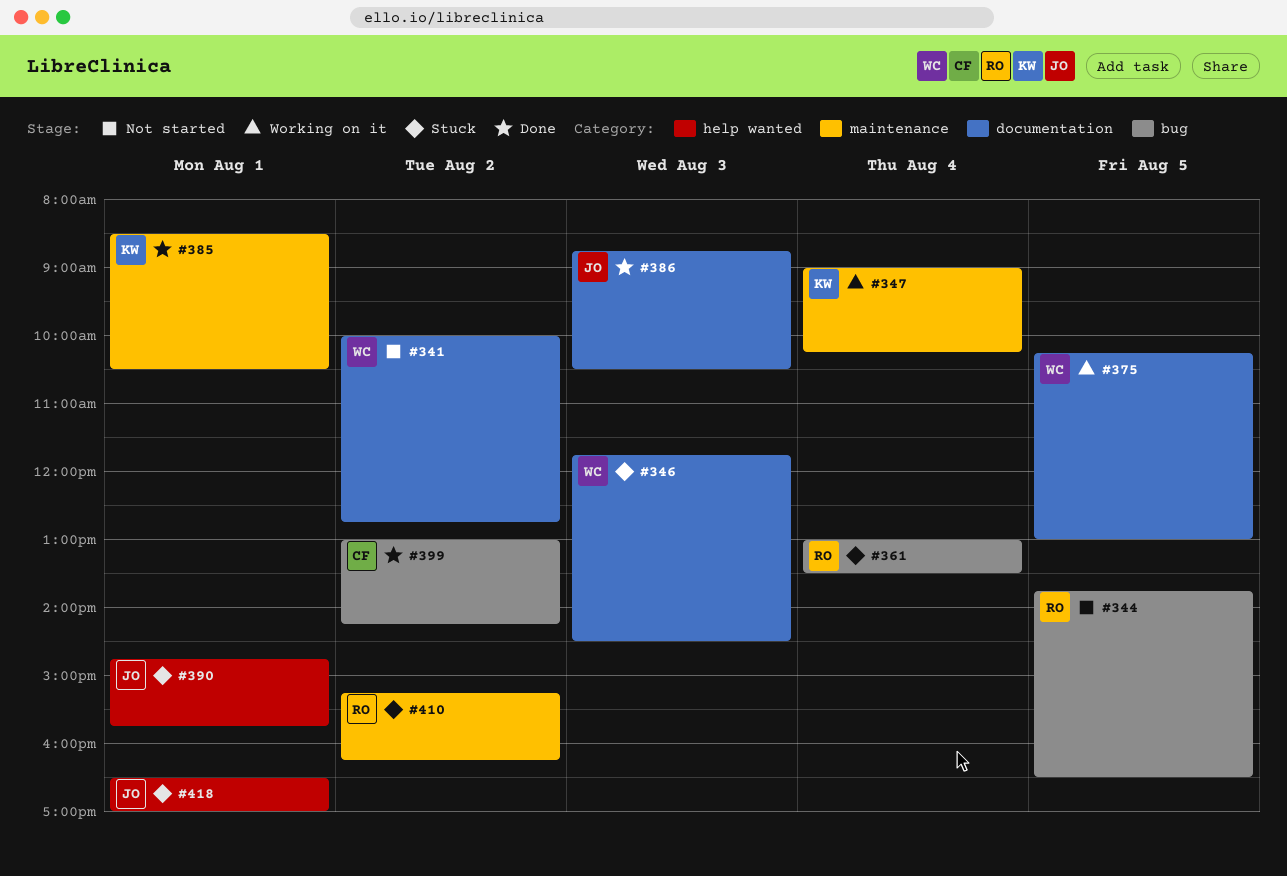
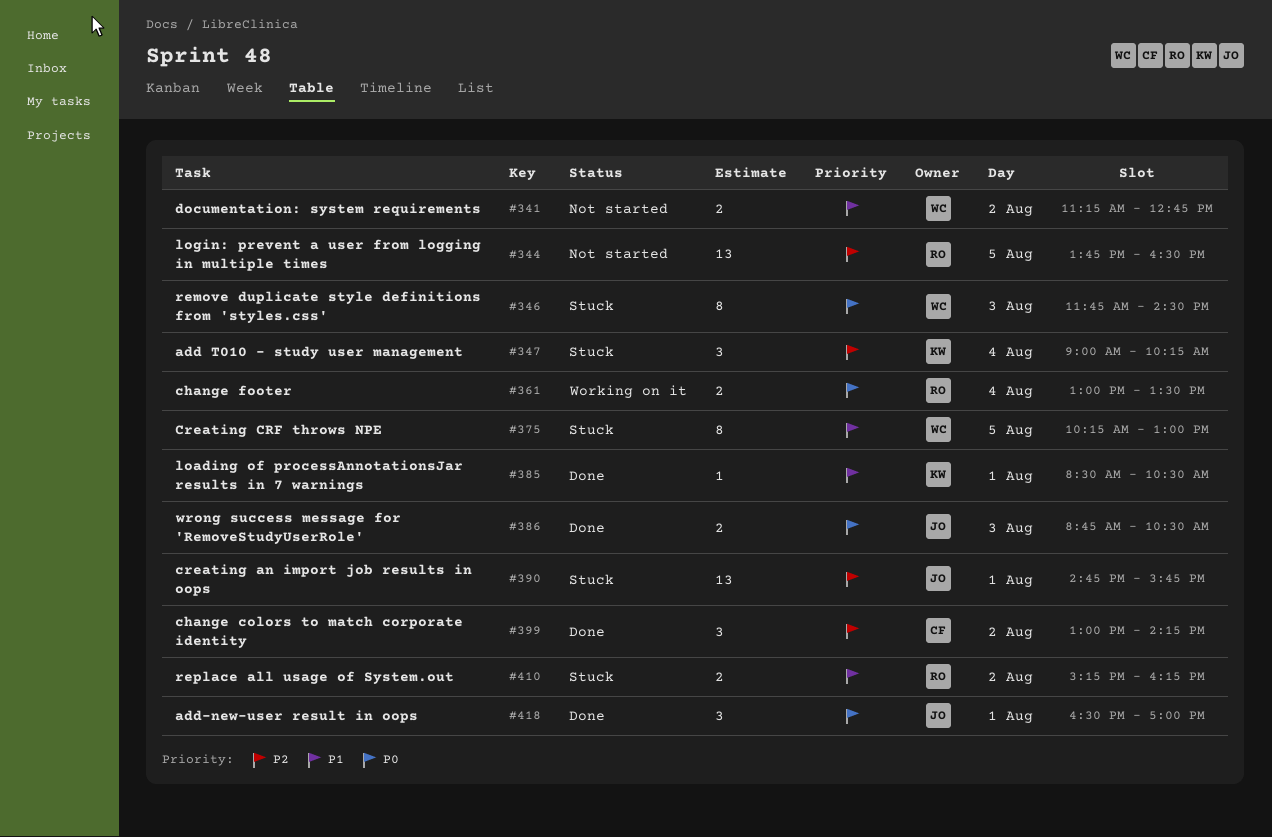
#341, begins: 10:00 -> 11:15
#347, status: Working on it -> Stuck
#361, status: Stuck -> Working on it
#375, status: Working on it -> Stuck
#418, status: Stuck -> Done

